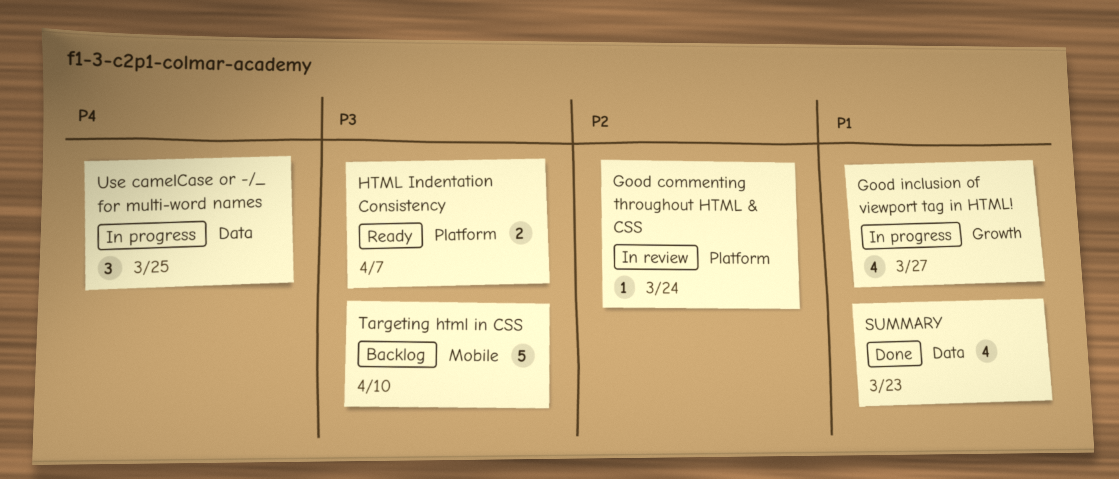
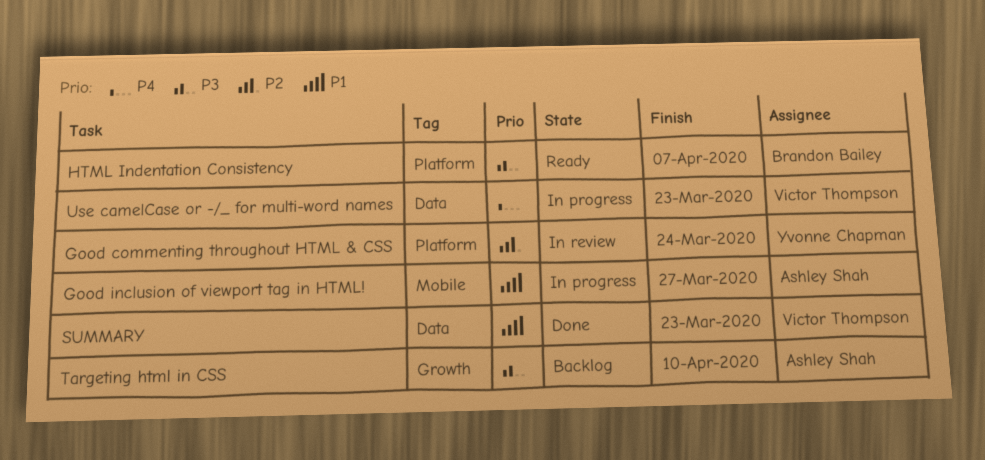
Good inclusion of viewport tag in HTML!, label: Growth -> Mobile
Targeting html in CSS, label: Mobile -> Growth
Use camelCase or -/_ for multi-word names, due: Mar 25 -> Mar 23

